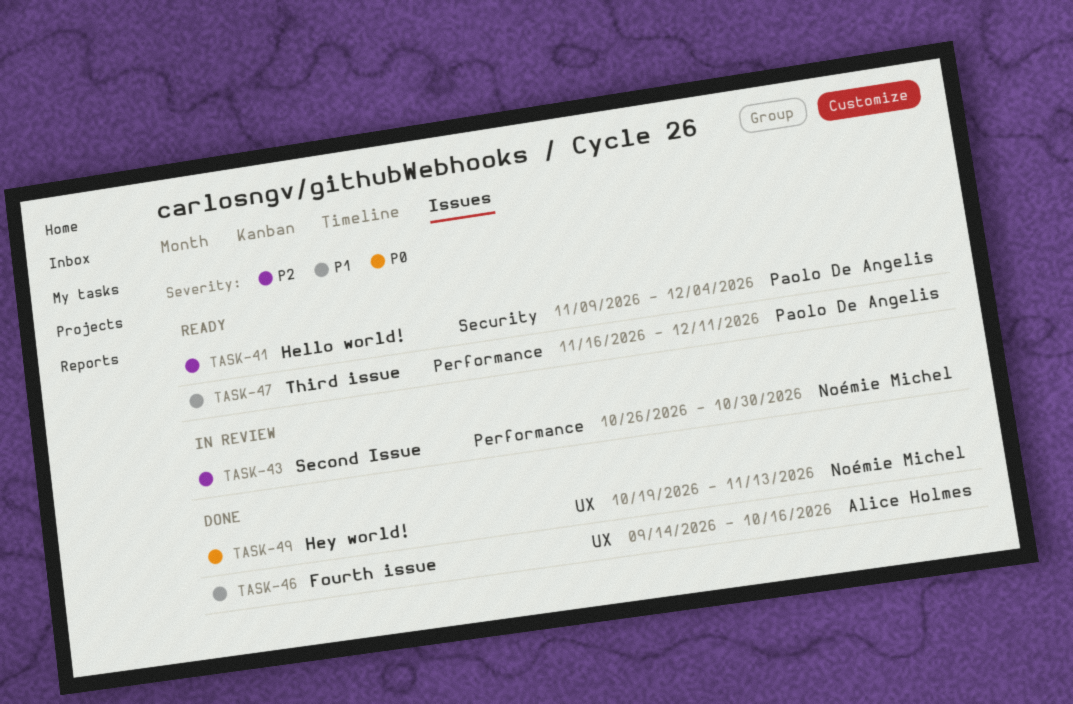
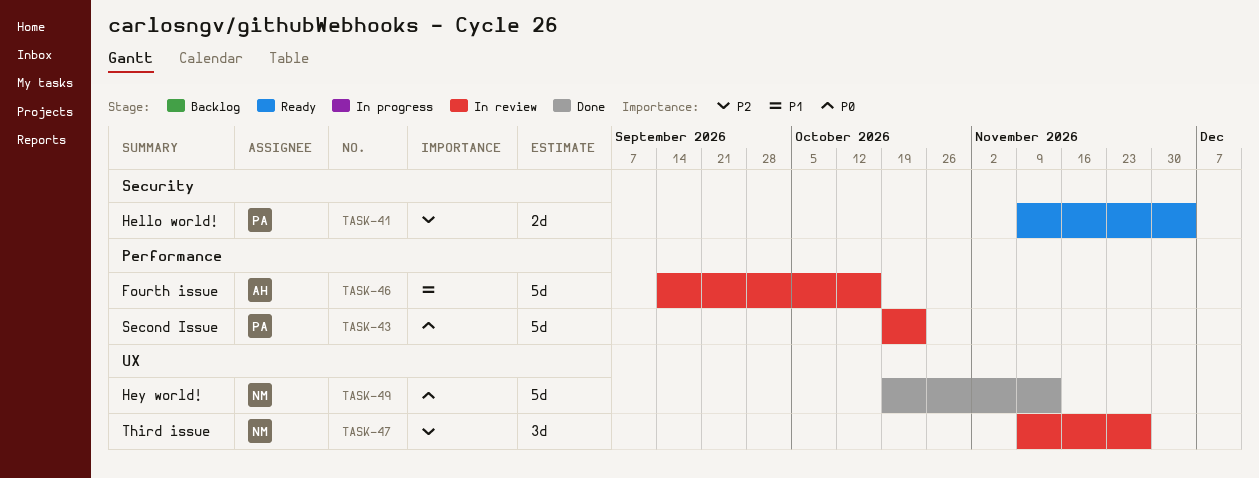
TASK-43, owner: Noémie Michel -> Paolo De Angelis
TASK-43, priority: P2 -> P0
TASK-43, start: Oct 26 -> Oct 19
TASK-43, due: Oct 30 -> Oct 23
TASK-46, status: Done -> In review
TASK-46, label: UX -> Performance
TASK-47, status: Ready -> In review
TASK-47, owner: Paolo De Angelis -> Noémie Michel
TASK-47, priority: P1 -> P2
TASK-47, label: Performance -> UX
TASK-47, start: Nov 16 -> Nov 9
TASK-47, due: Dec 11 -> Nov 27

